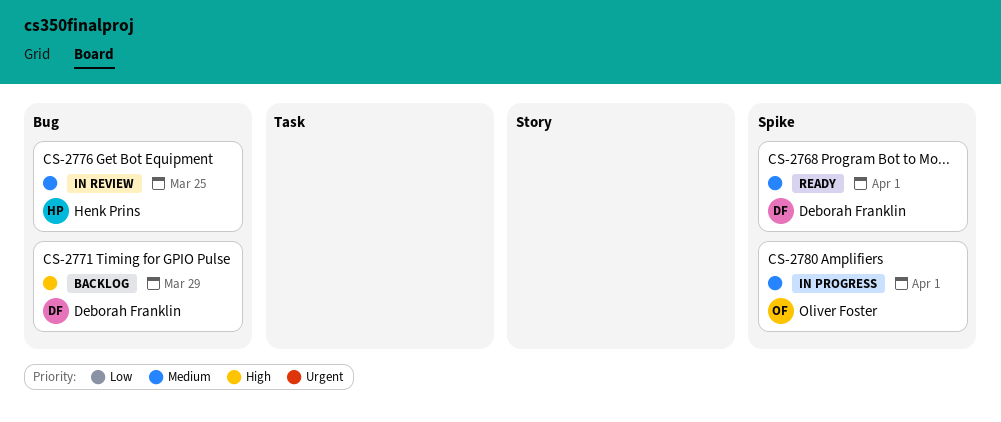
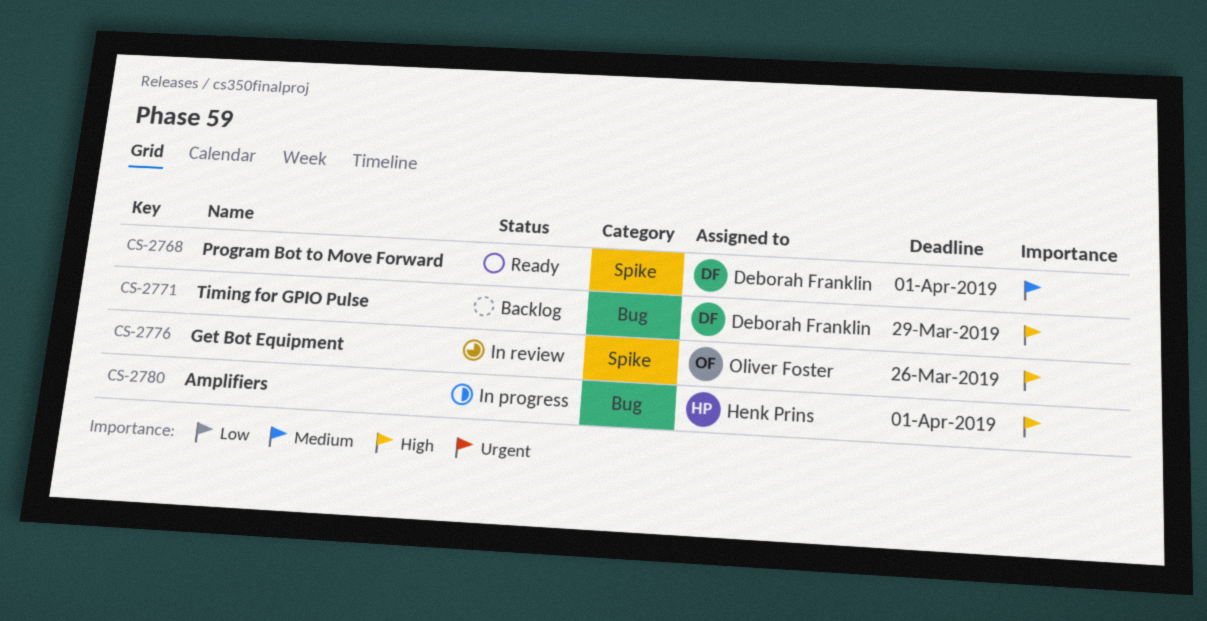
CS-2776, owner: Henk Prins -> Oliver Foster
CS-2776, priority: Medium -> High
CS-2776, label: Bug -> Spike
CS-2776, due: Mar 25 -> Mar 26
CS-2780, owner: Oliver Foster -> Henk Prins
CS-2780, priority: Medium -> High
CS-2780, label: Spike -> Bug

